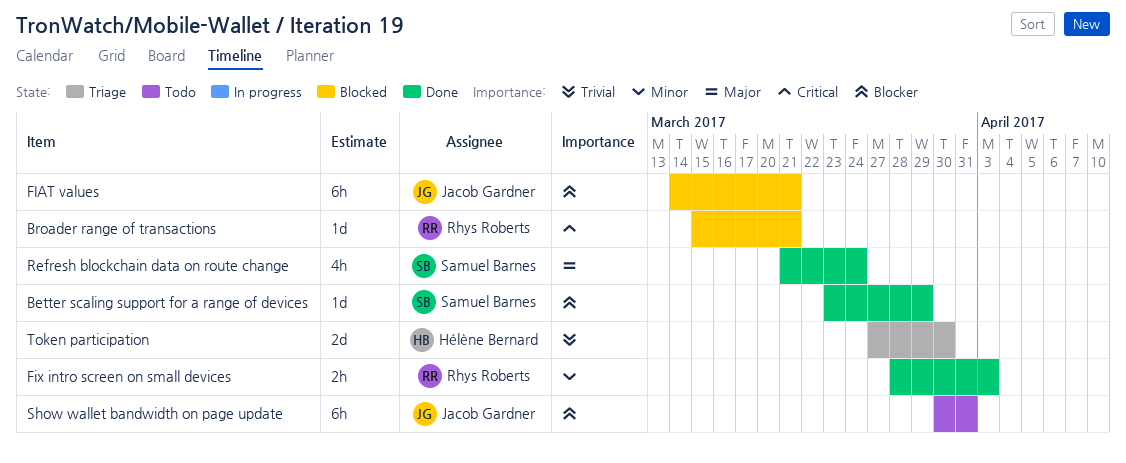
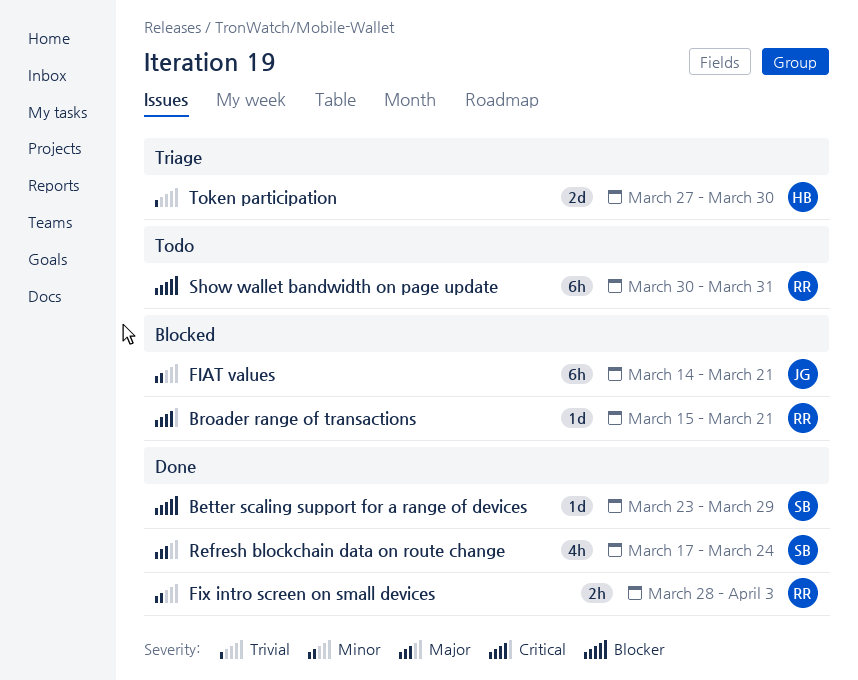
FIAT values, priority: Blocker -> Minor
Refresh blockchain data on route change, start: Mar 21 -> Mar 17
Show wallet bandwidth on page update, owner: Jacob Gardner -> Rhys Roberts

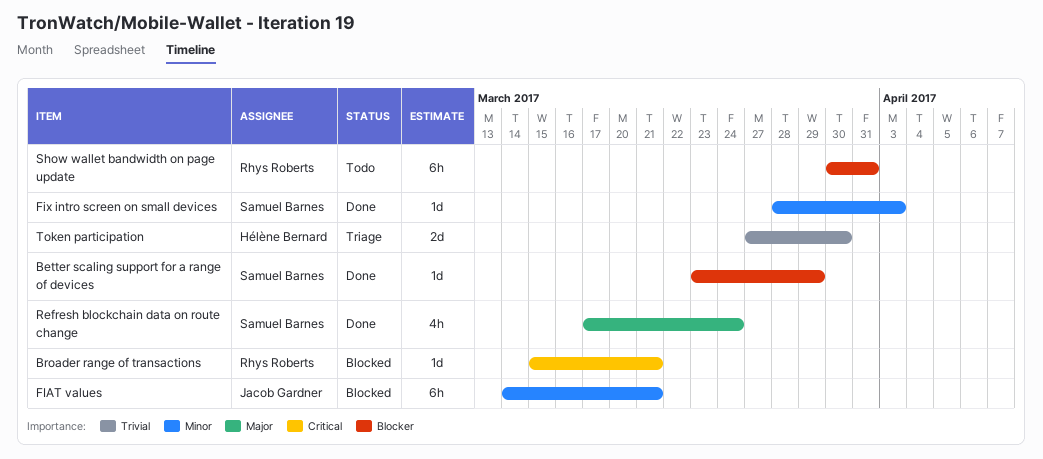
Fix intro screen on small devices, owner: Rhys Roberts -> Samuel Barnes
Fix intro screen on small devices, estimate: 2h -> 1d

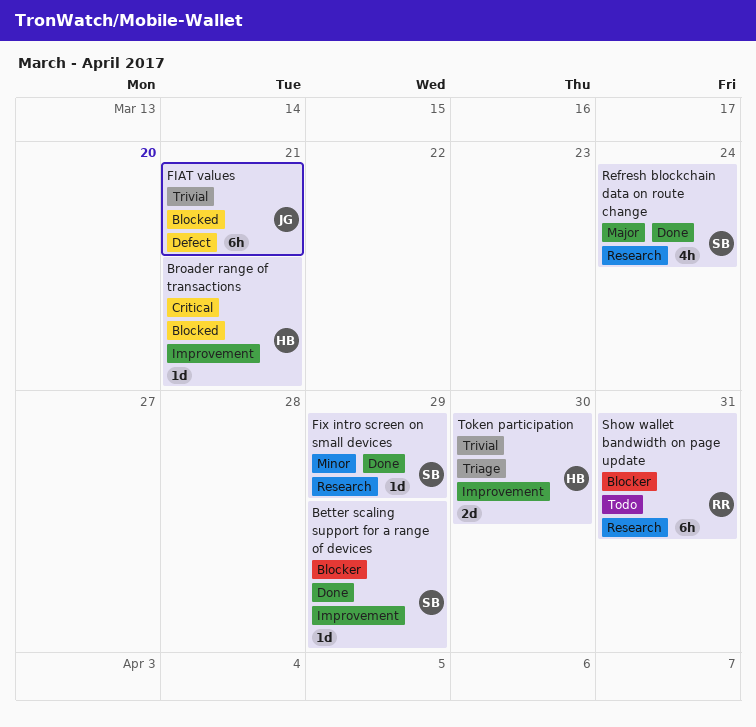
Broader range of transactions, owner: Rhys Roberts -> Hélène Bernard
FIAT values, priority: Minor -> Trivial
Fix intro screen on small devices, due: Apr 3 -> Mar 29

